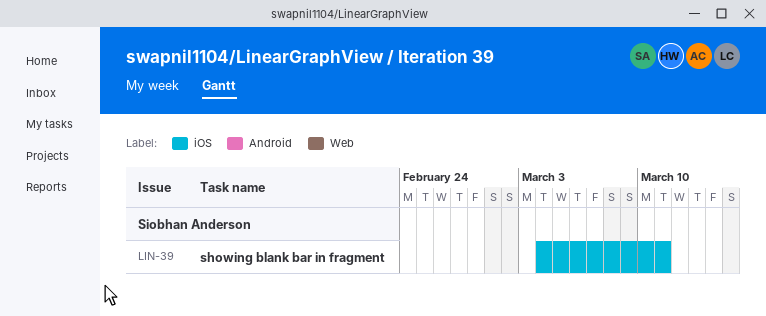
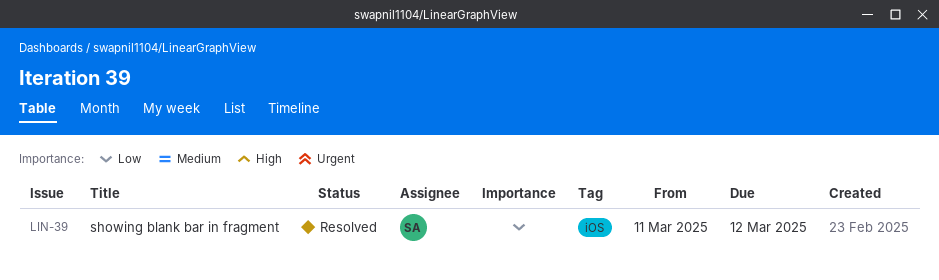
LIN-39, start: Mar 4 -> Mar 11
LIN-39, due: Mar 11 -> Mar 12

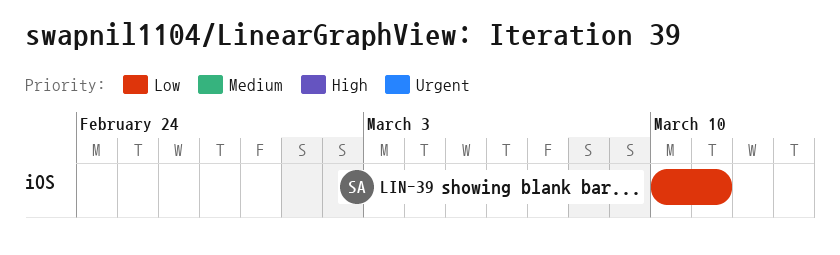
LIN-39, start: Mar 11 -> Mar 10
LIN-39, due: Mar 12 -> Mar 11

